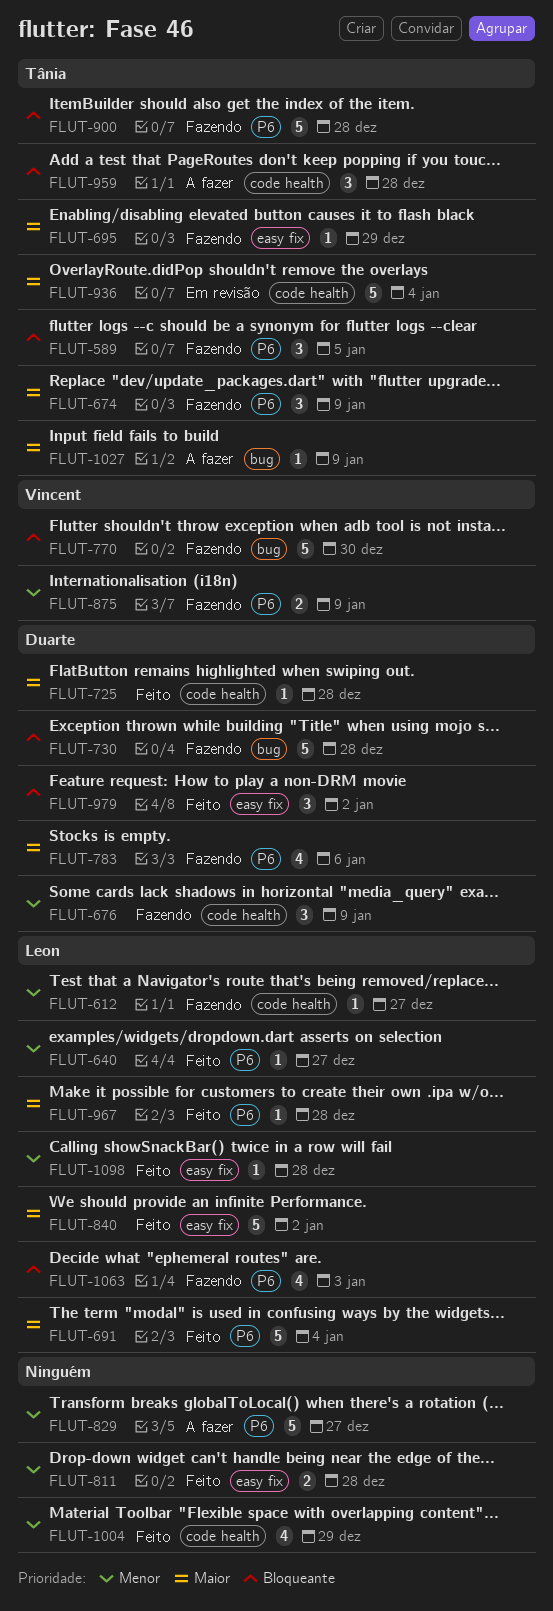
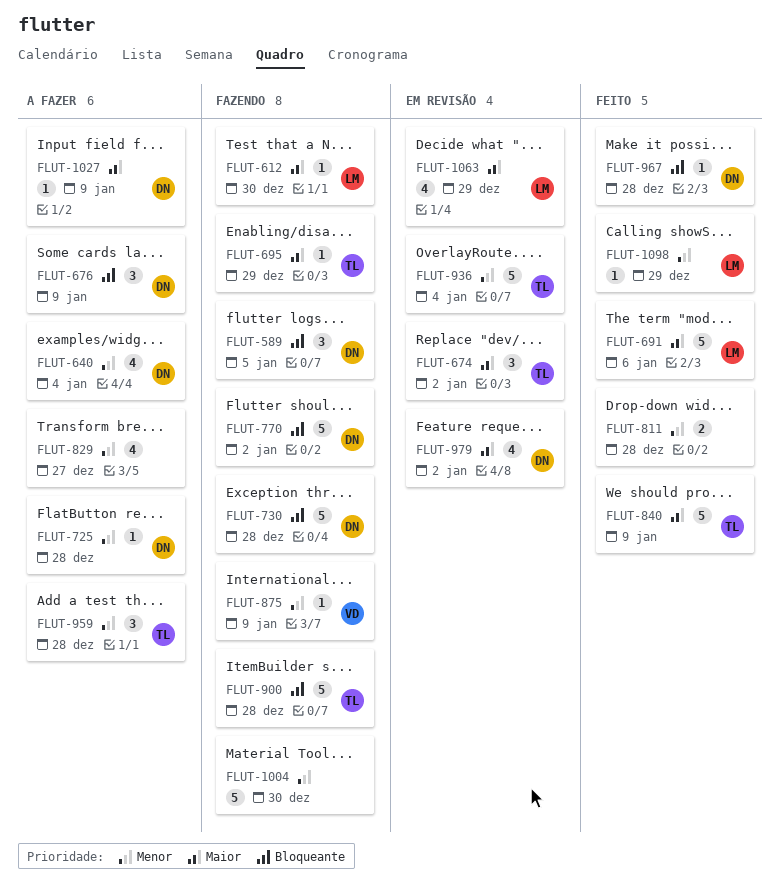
FLUT-589, owner: Tânia -> Duarte
FLUT-612, priority: Menor -> Maior
FLUT-612, due: Dec 27 -> Dec 30
FLUT-640, status: Feito -> A fazer
FLUT-640, owner: Leon -> Duarte
FLUT-640, estimate: 1 -> 4
FLUT-640, due: Dec 27 -> Jan 4
FLUT-674, status: Fazendo -> Em revisão
FLUT-674, due: Jan 9 -> Jan 2
FLUT-676, status: Fazendo -> A fazer
FLUT-676, priority: Menor -> Bloqueante
FLUT-691, due: Jan 4 -> Jan 6
FLUT-725, status: Feito -> A fazer
FLUT-725, priority: Maior -> Menor
FLUT-770, owner: Vincent -> Duarte
FLUT-770, due: Dec 30 -> Jan 2
FLUT-783: present -> none
FLUT-829, estimate: 5 -> 4
FLUT-840, owner: Leon -> Tânia
FLUT-840, due: Jan 2 -> Jan 9
FLUT-875, estimate: 2 -> 1
FLUT-936, priority: Maior -> Menor
FLUT-959, priority: Bloqueante -> Menor
FLUT-967, owner: Leon -> Duarte
FLUT-967, priority: Maior -> Bloqueante
FLUT-979, status: Feito -> Em revisão
FLUT-979, priority: Bloqueante -> Maior
FLUT-979, estimate: 3 -> 4
FLUT-1004, status: Feito -> Fazendo
FLUT-1004, estimate: 4 -> 5
FLUT-1004, due: Dec 29 -> Dec 30
FLUT-1027, owner: Tânia -> Duarte
FLUT-1063, status: Fazendo -> Em revisão
FLUT-1063, priority: Bloqueante -> Maior
FLUT-1063, due: Jan 3 -> Dec 29
FLUT-1098, due: Dec 28 -> Dec 29

